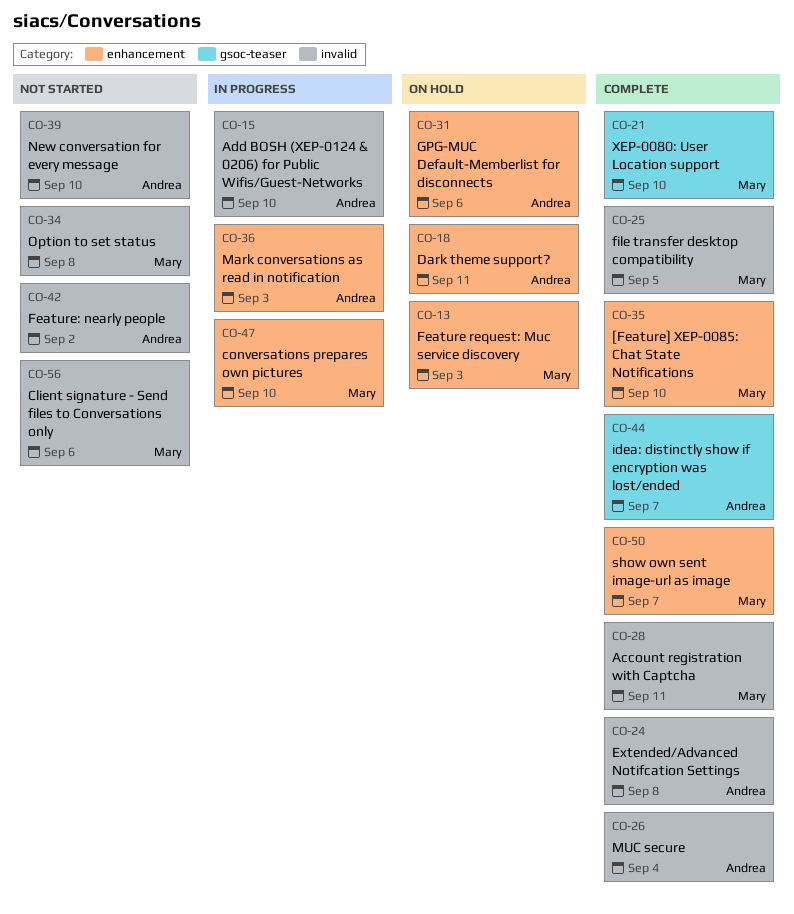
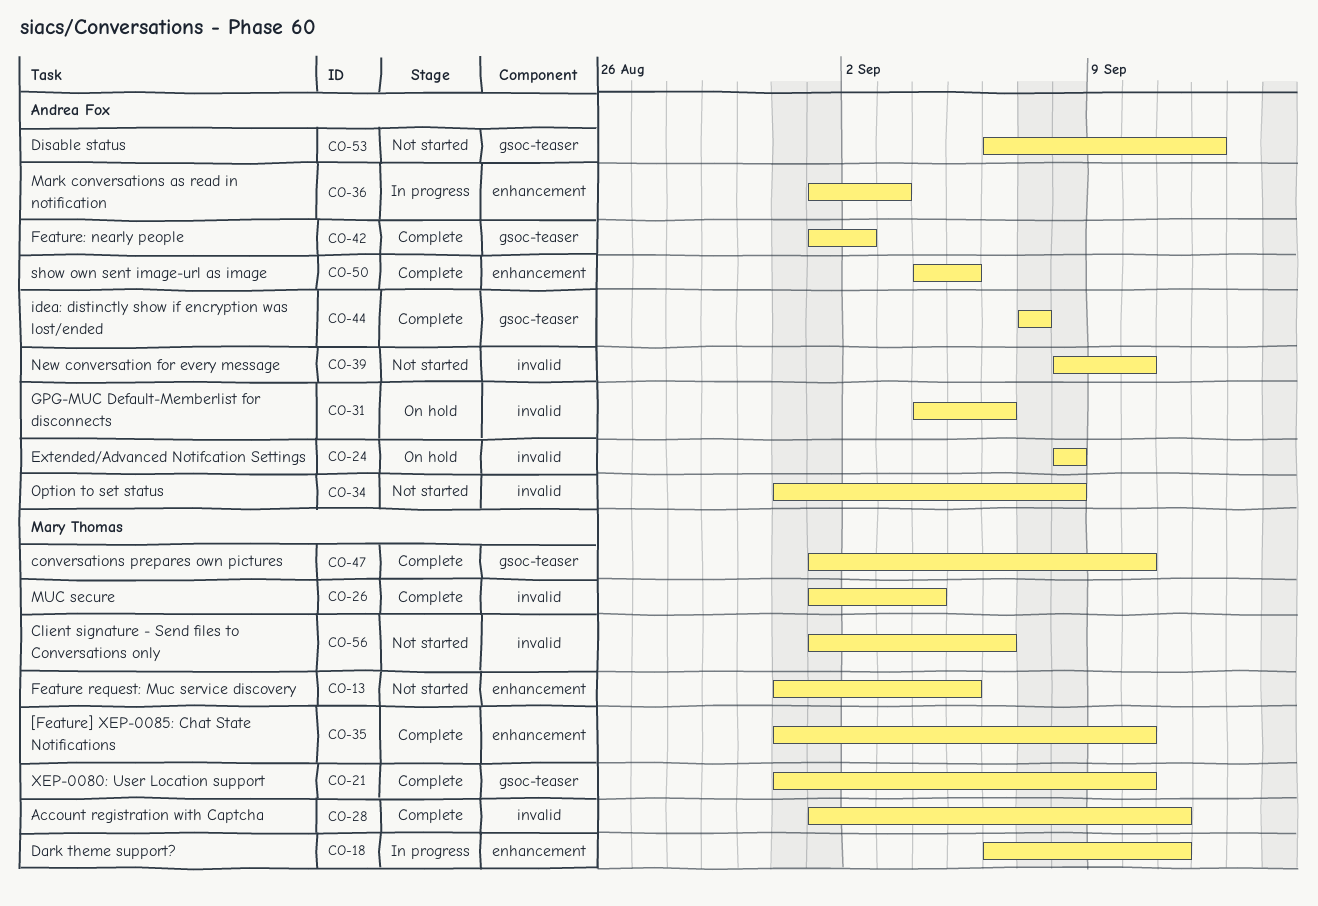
CO-13, status: On hold -> Not started
CO-13, due: Sep 3 -> Sep 5
CO-15: present -> none
CO-18, status: On hold -> In progress
CO-18, owner: Andrea Fox -> Mary Thomas
CO-24, status: Complete -> On hold
CO-25: present -> none
CO-26, owner: Andrea Fox -> Mary Thomas
CO-31, label: enhancement -> invalid
CO-34, owner: Mary Thomas -> Andrea Fox
CO-42, status: Not started -> Complete
CO-42, label: invalid -> gsoc-teaser
CO-47, status: In progress -> Complete
CO-47, label: enhancement -> gsoc-teaser
CO-50, owner: Mary Thomas -> Andrea Fox
CO-50, due: Sep 7 -> Sep 5
CO-53: none -> present

